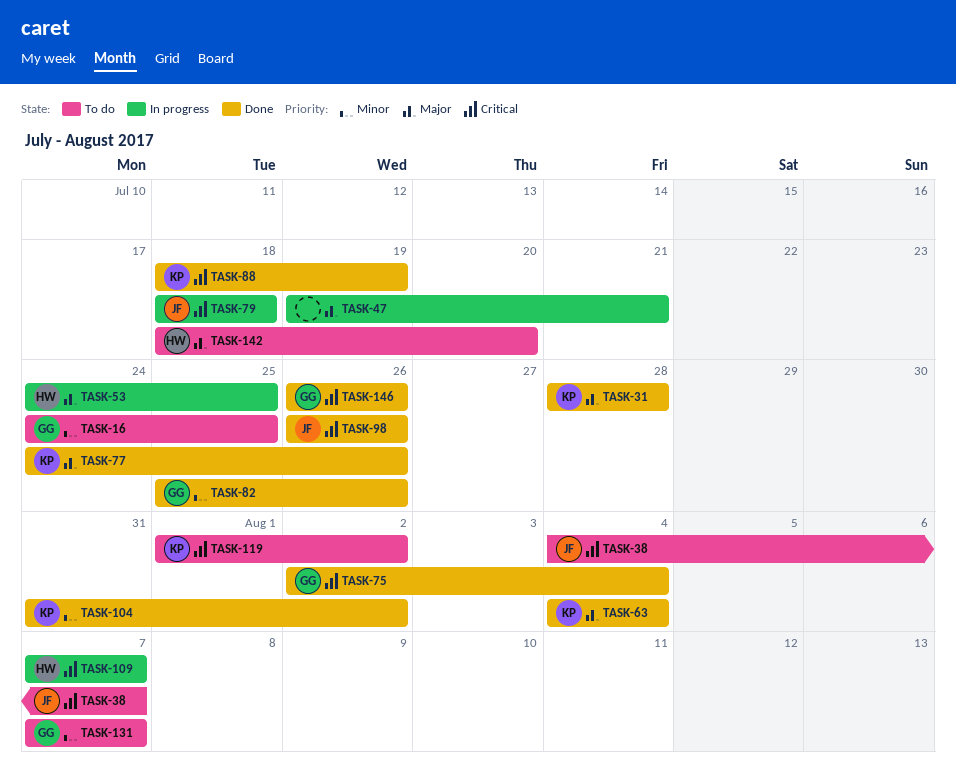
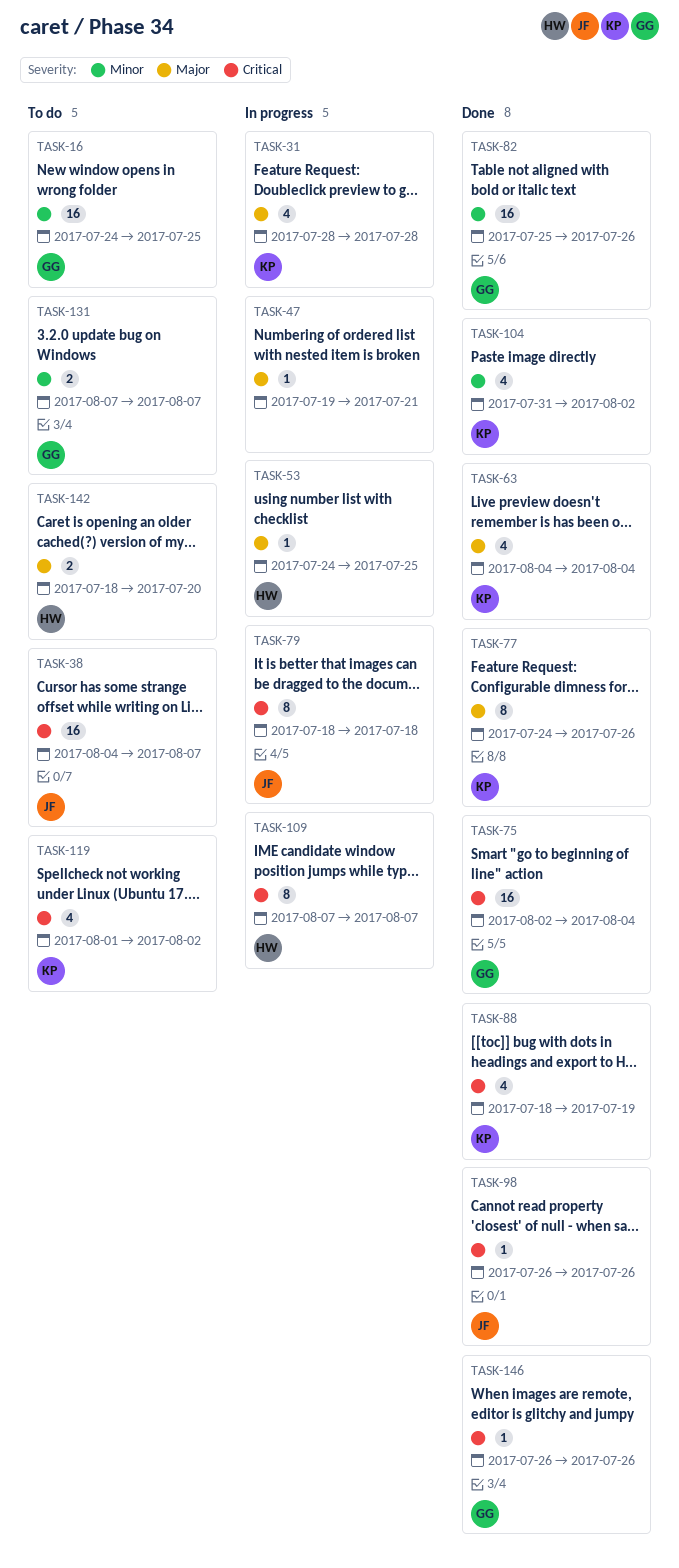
TASK-31, status: Done -> In progress

